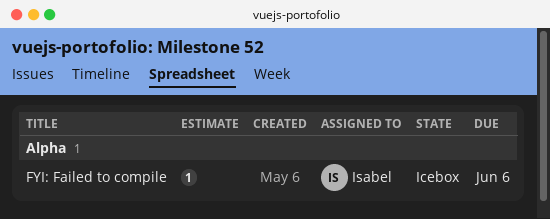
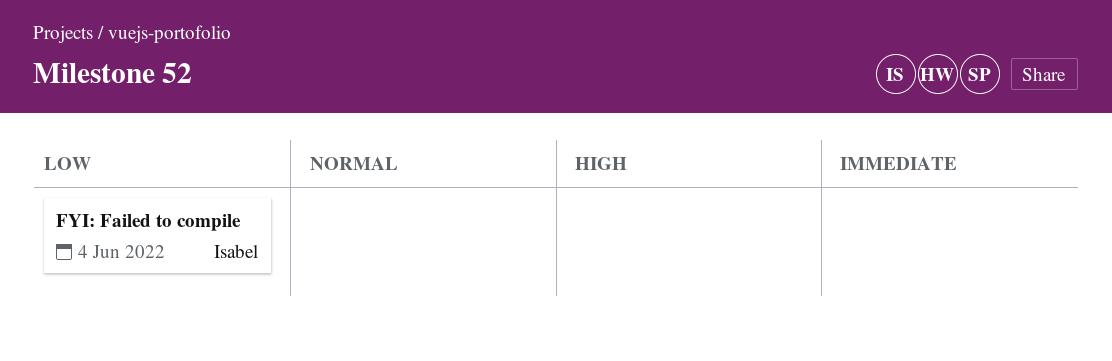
FYI: Failed to compile, due: Jun 6 -> Jun 4

